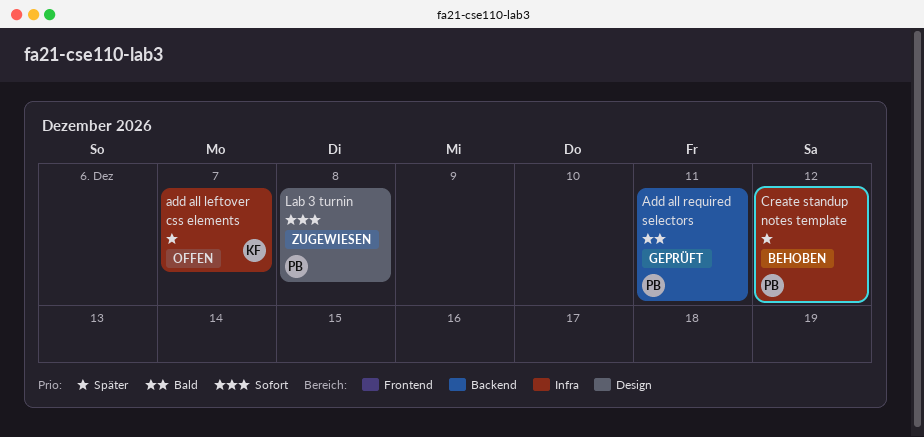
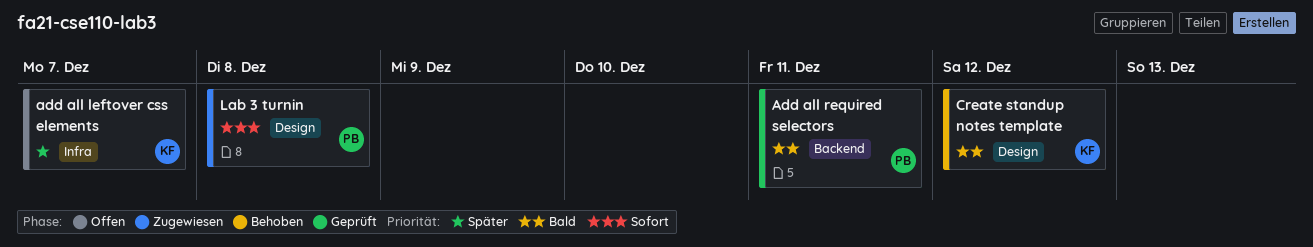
Create standup notes template, owner: PB -> KF
Create standup notes template, priority: Später -> Bald
Create standup notes template, label: Infra -> Design

